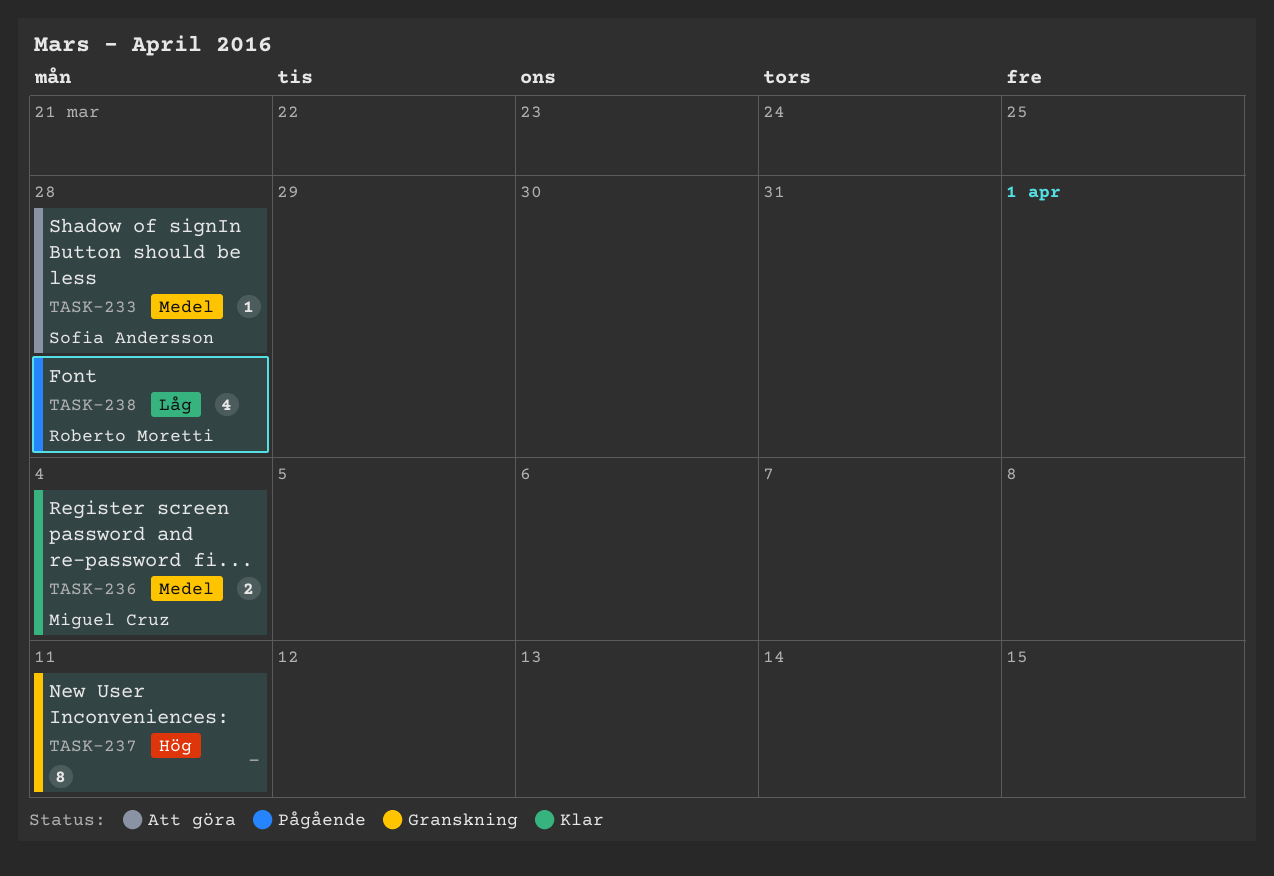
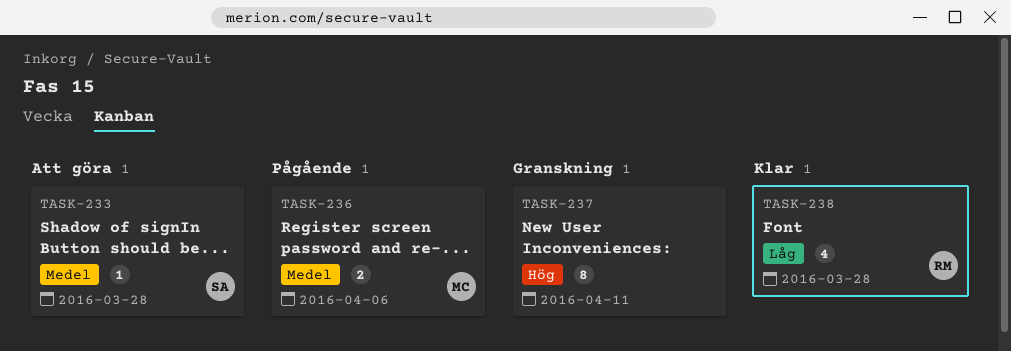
TASK-236, status: Klar -> Pågående
TASK-236, due: Apr 4 -> Apr 6
TASK-238, status: Pågående -> Klar

